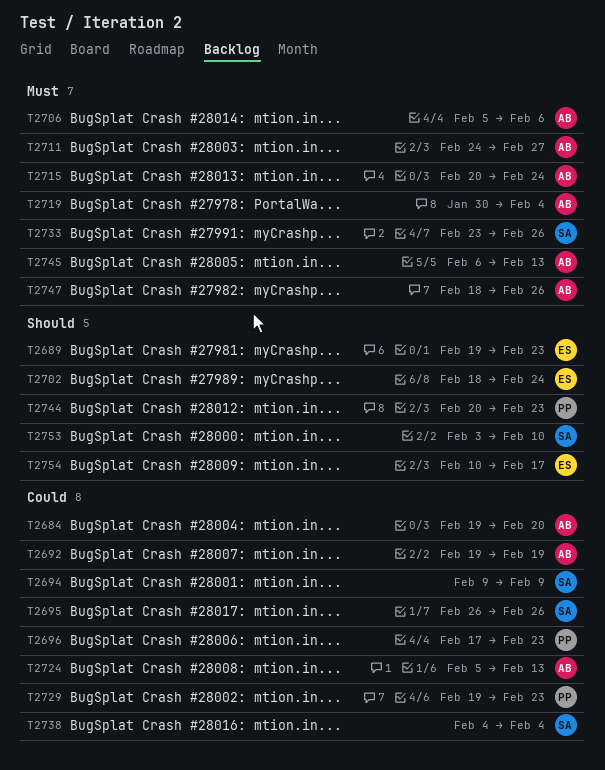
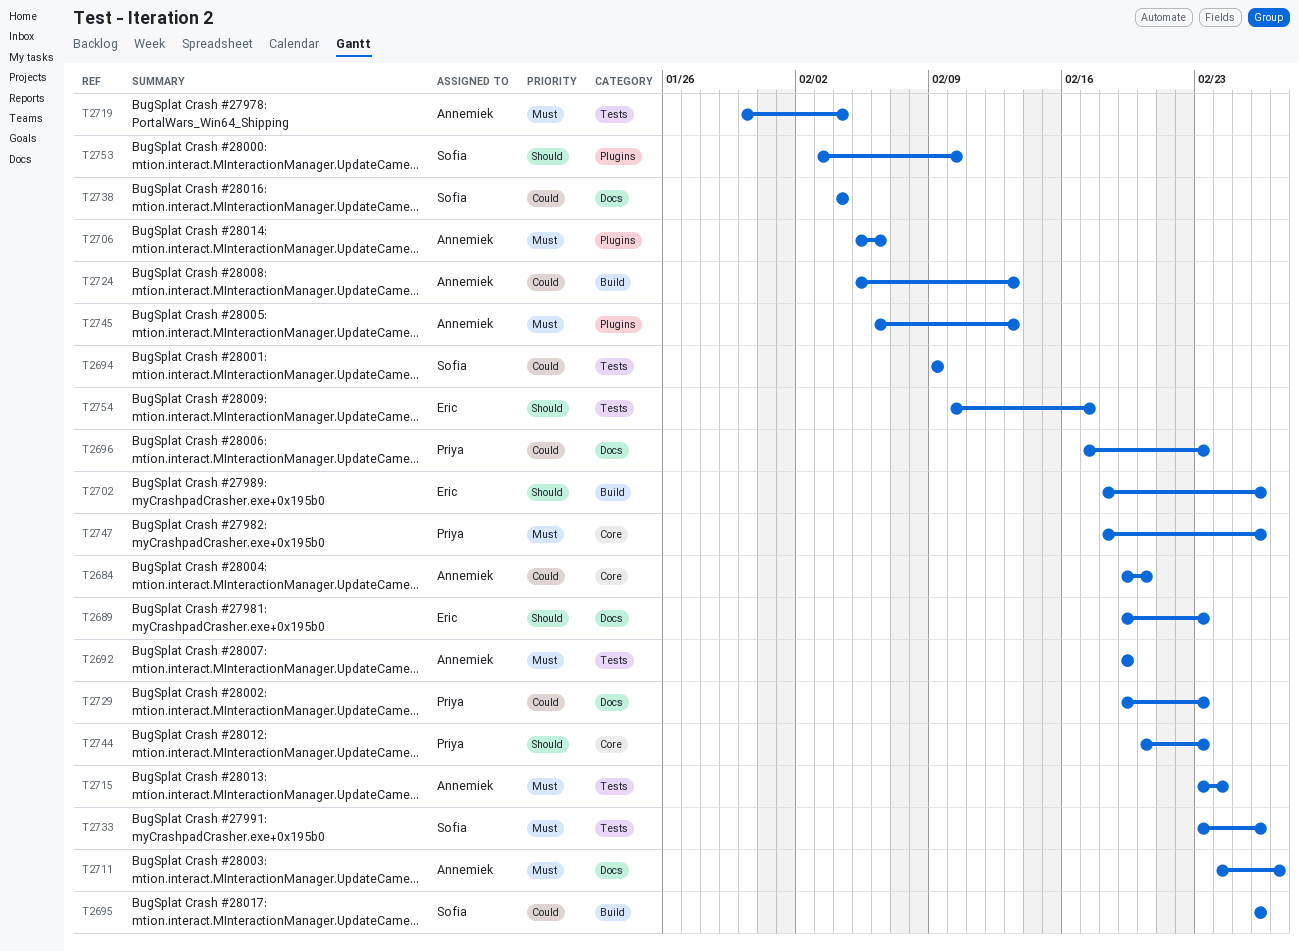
T2692, priority: Could -> Must
T2702, due: Feb 24 -> Feb 26
T2715, start: Feb 20 -> Feb 23
T2747, owner: Annemiek -> Priya

